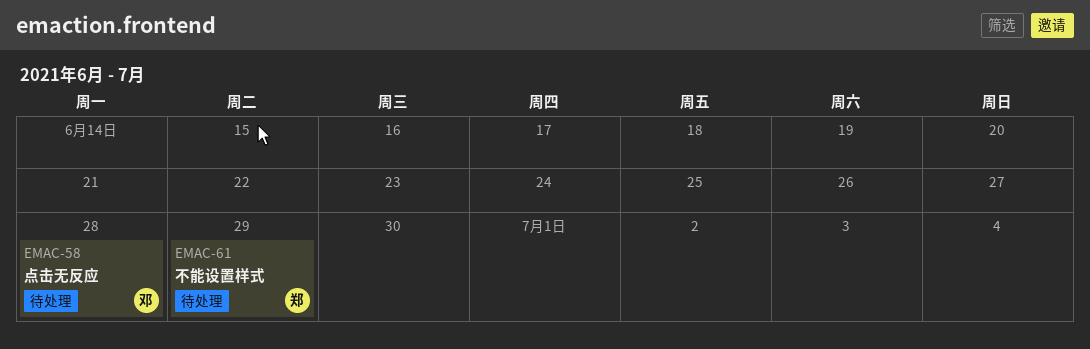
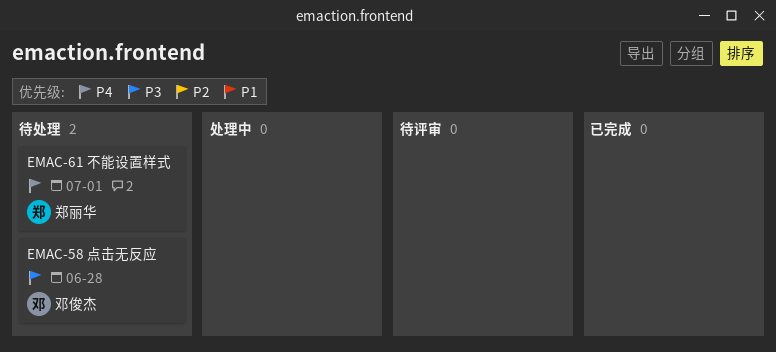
EMAC-61, due: Jun 29 -> Jul 1

